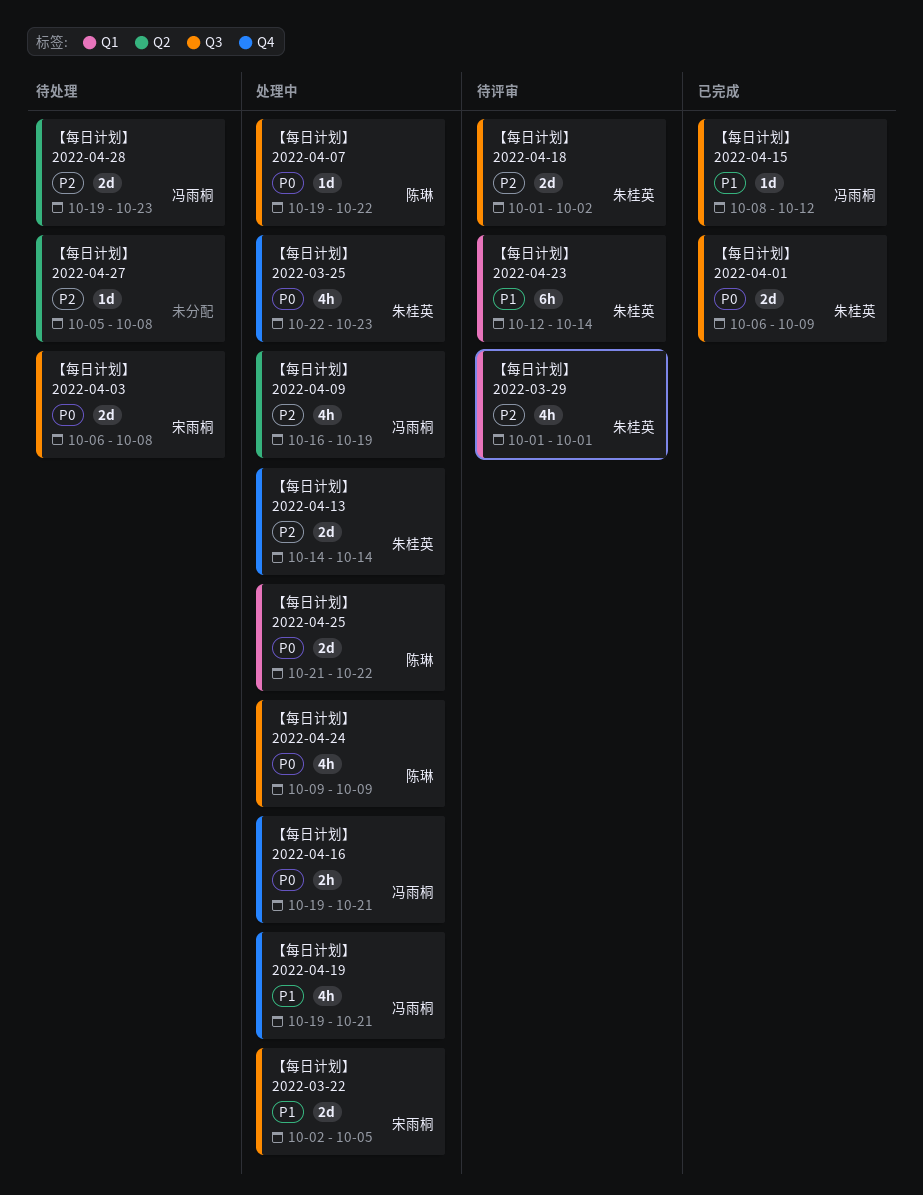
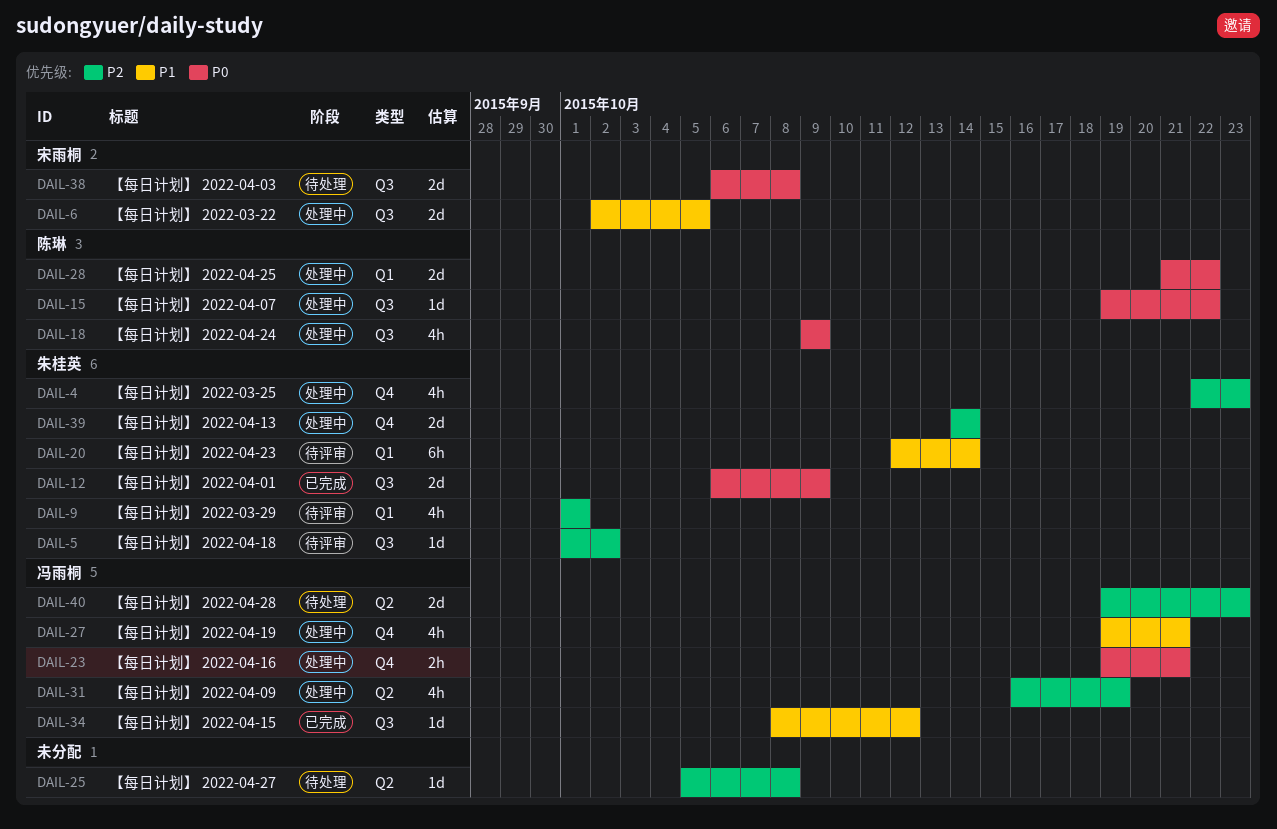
【每日计划】 2022-03-25, priority: P0 -> P2
【每日计划】 2022-04-18, estimate: 2d -> 1d

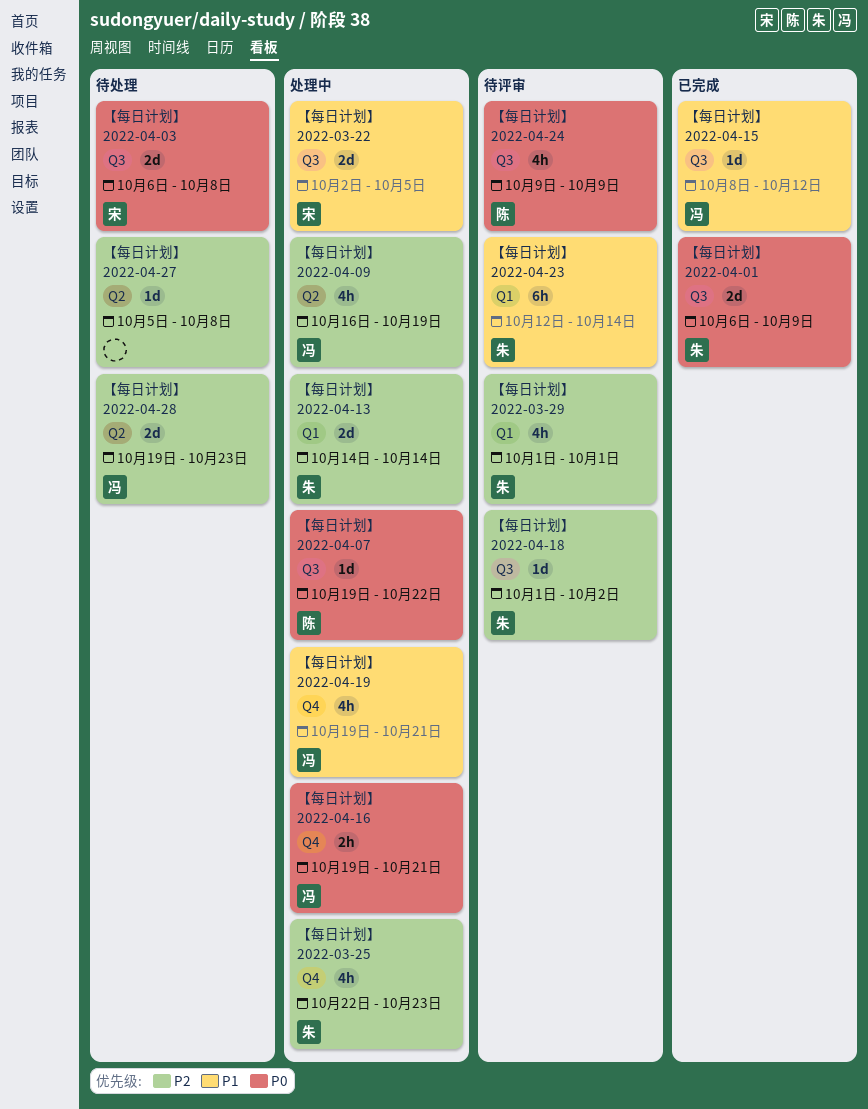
【每日计划】 2022-04-13, label: Q4 -> Q1
【每日计划】 2022-04-24, status: 处理中 -> 待评审
【每日计划】 2022-04-25: present -> none

